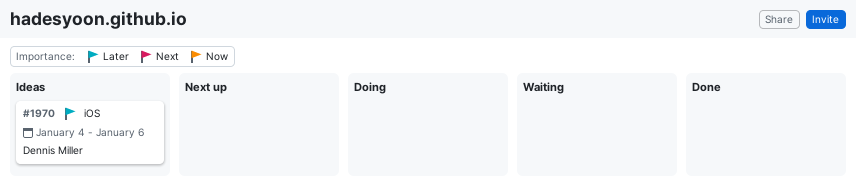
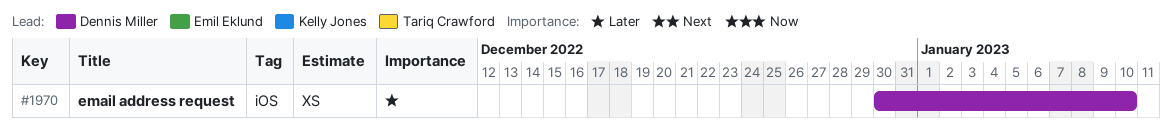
#1970, start: Jan 4 -> Dec 30
#1970, due: Jan 6 -> Jan 10

